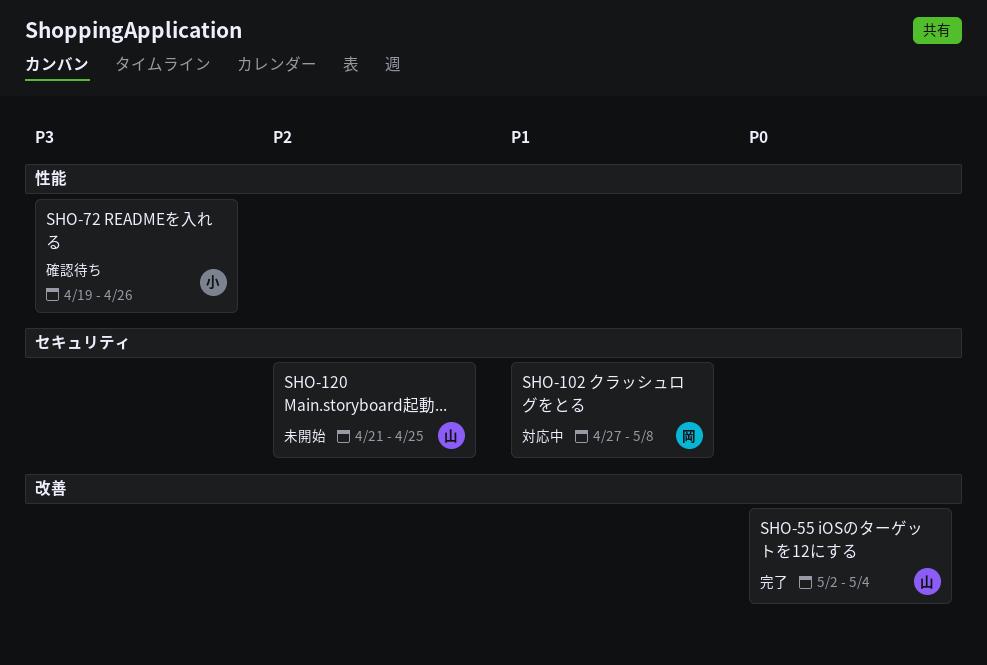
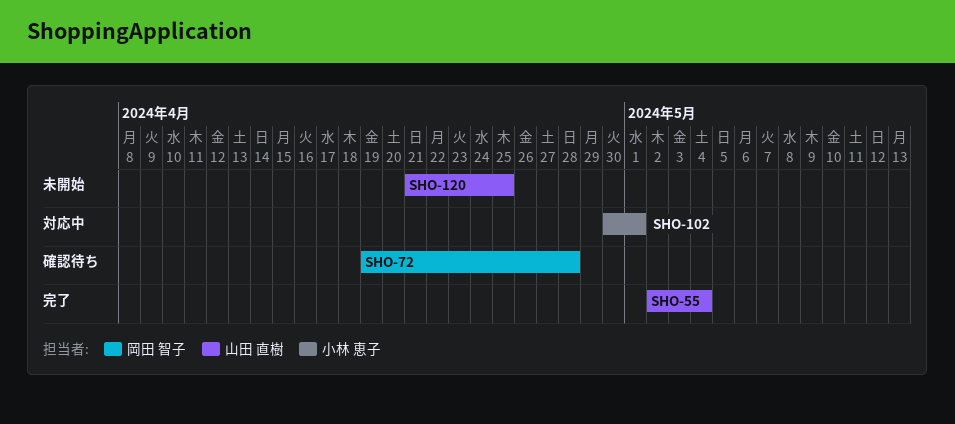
SHO-72, owner: 小林 恵子 -> 岡田 智子
SHO-72, due: Apr 26 -> Apr 28
SHO-102, owner: 岡田 智子 -> 小林 恵子
SHO-102, start: Apr 27 -> Apr 30
SHO-102, due: May 8 -> May 1

